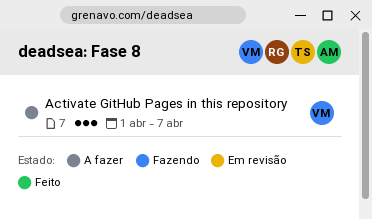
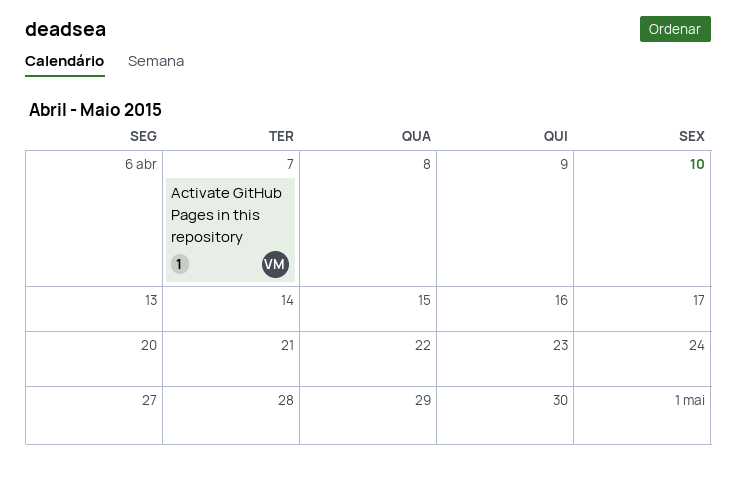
Activate GitHub Pages in this repository, estimate: 3 -> 1

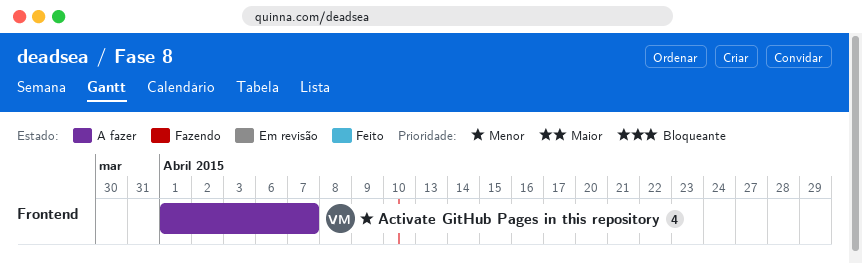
Activate GitHub Pages in this repository, estimate: 1 -> 4

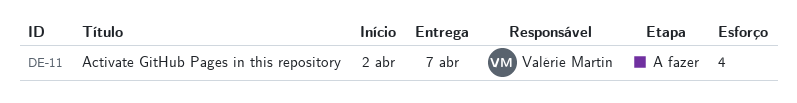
Activate GitHub Pages in this repository, start: Apr 1 -> Apr 2

